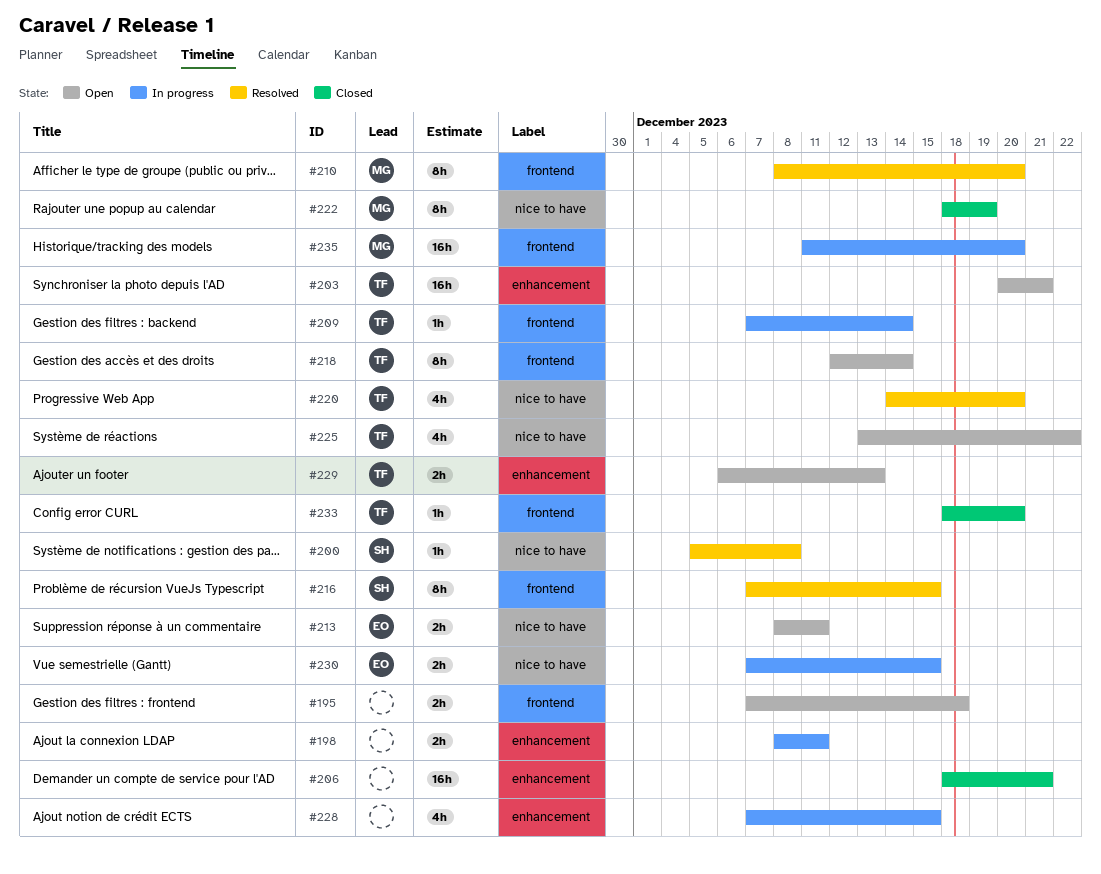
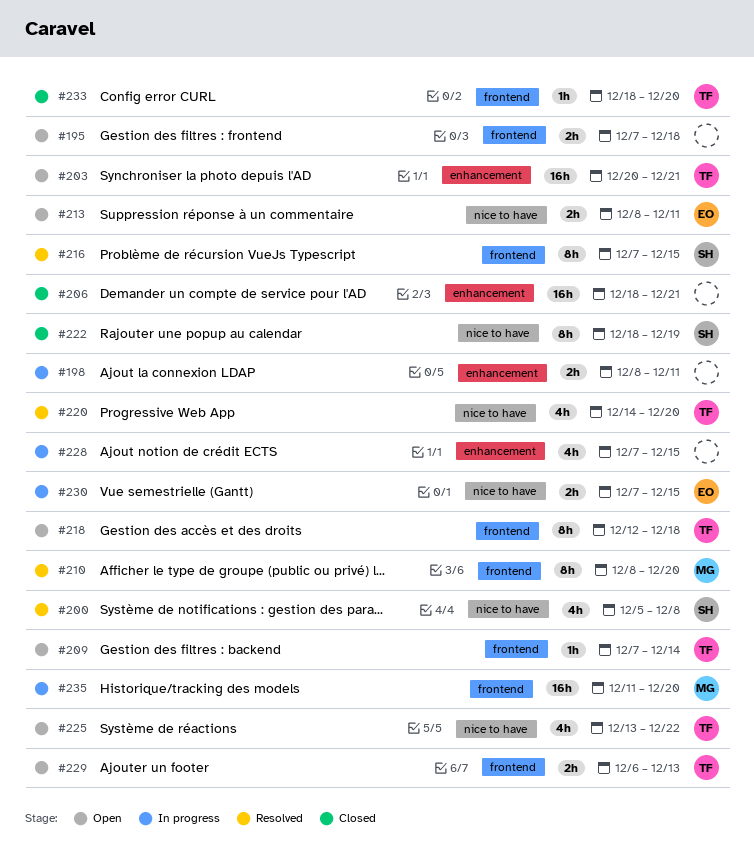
#200, estimate: 1h -> 4h
#209, status: In progress -> Open
#218, due: Dec 14 -> Dec 18
#222, owner: MG -> SH
#229, label: enhancement -> frontend

